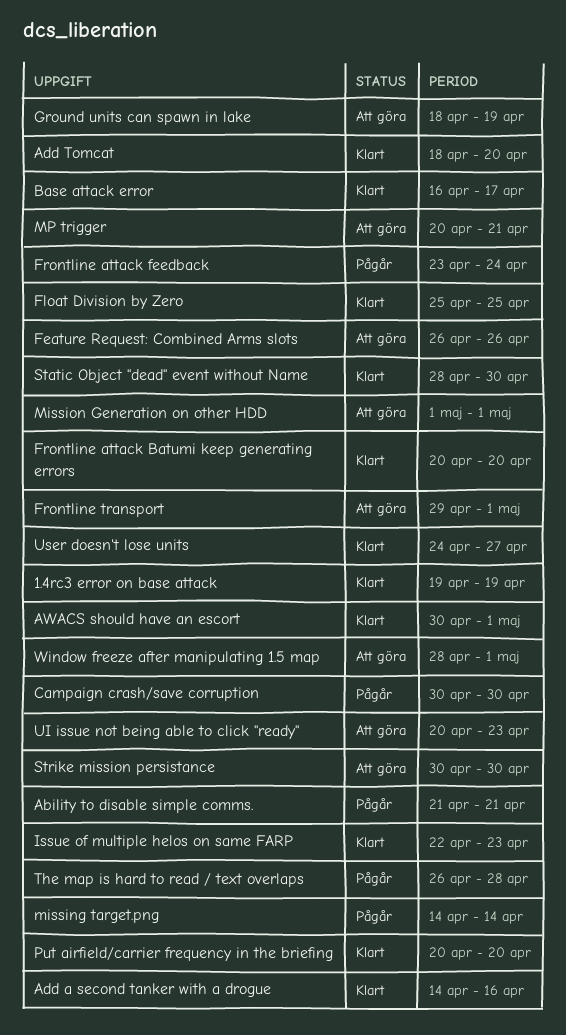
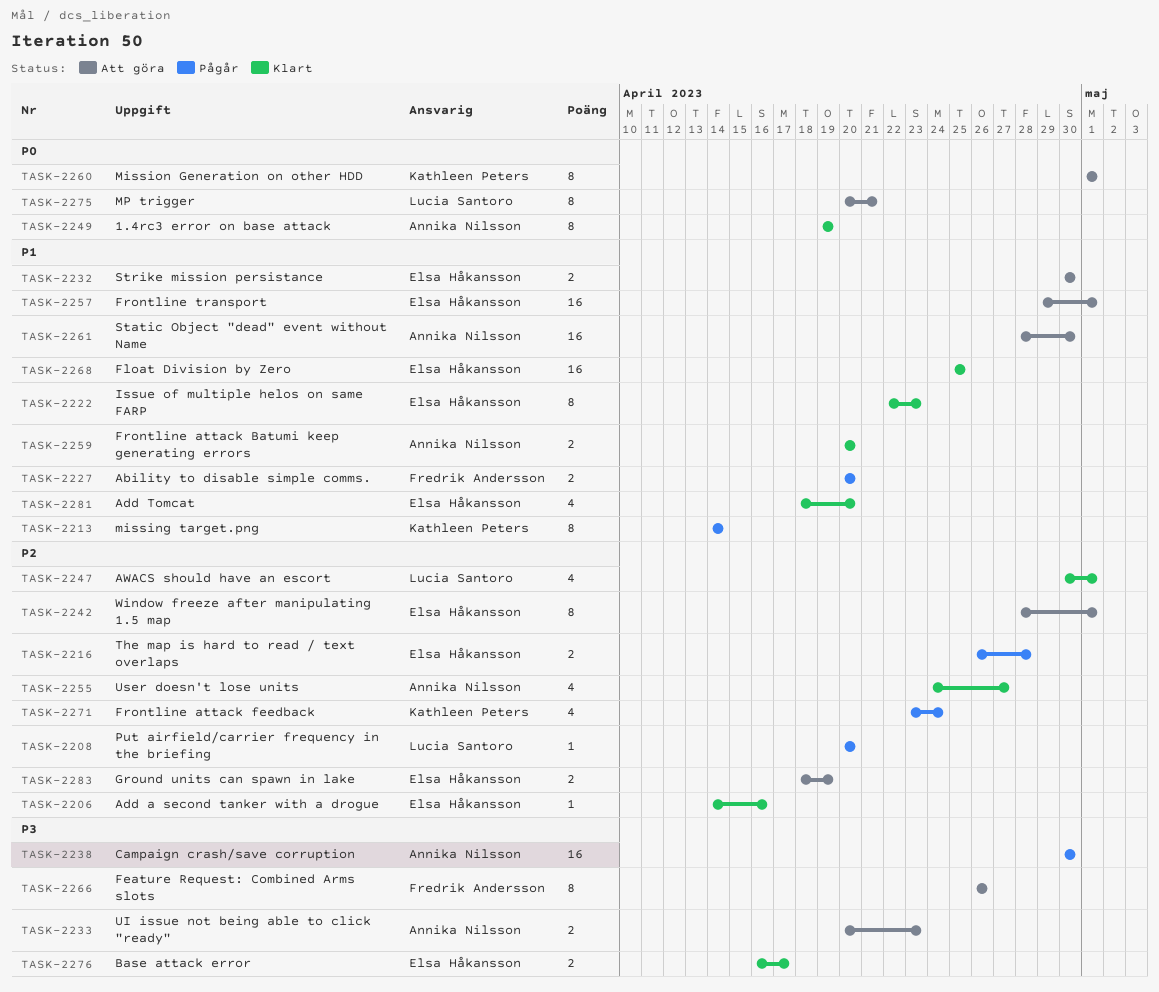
Ability to disable simple comms., start: Apr 21 -> Apr 20
Ability to disable simple comms., due: Apr 21 -> Apr 20
Put airfield/carrier frequency in the briefing, status: Klart -> Pågår
Static Object "dead" event without Name, status: Klart -> Att göra

